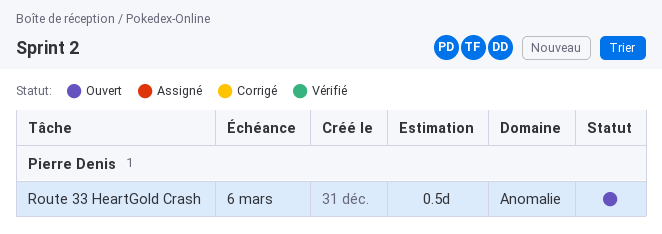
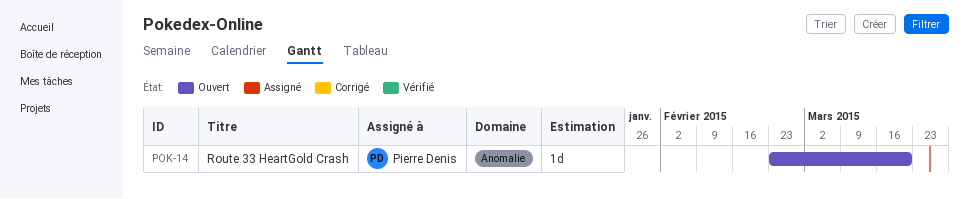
Route 33 HeartGold Crash, estimate: 0.5d -> 1d
Route 33 HeartGold Crash, due: Mar 6 -> Mar 20

